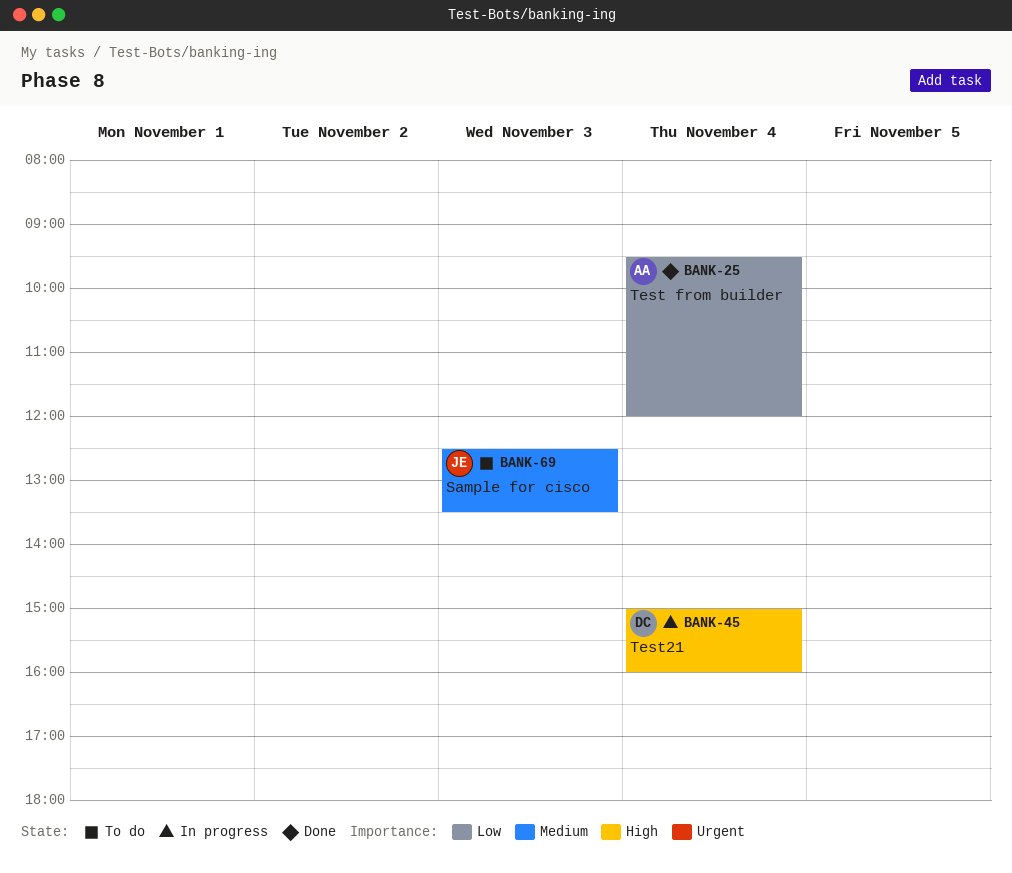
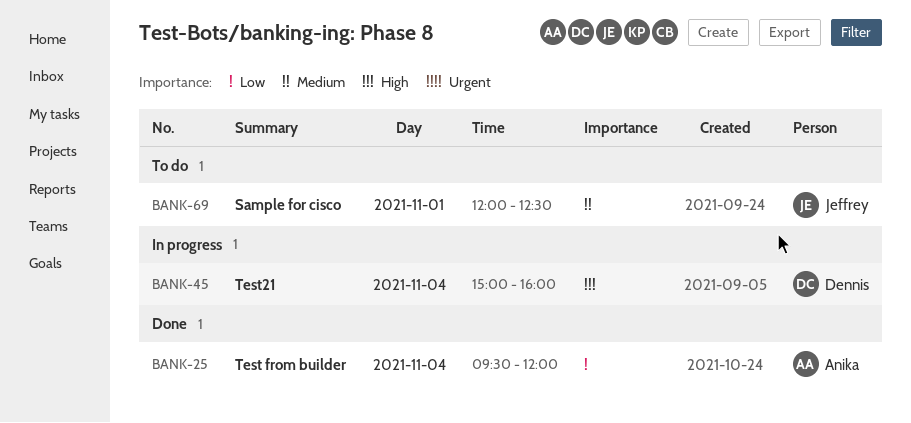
BANK-69, day: Nov 3 -> Nov 1
BANK-69, begins: 12:30 -> 12:00
BANK-69, ends: 13:30 -> 12:30

